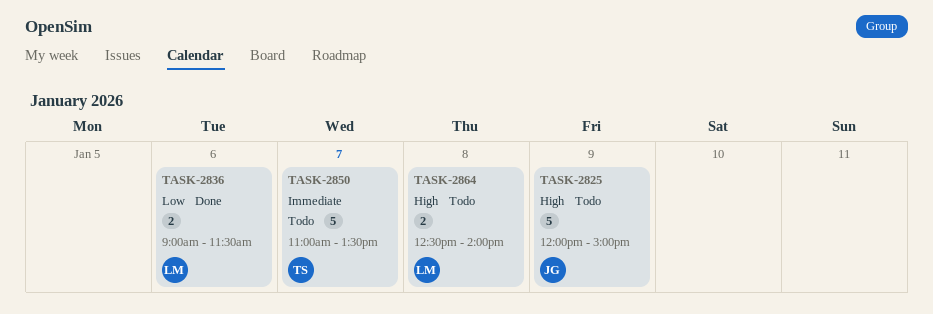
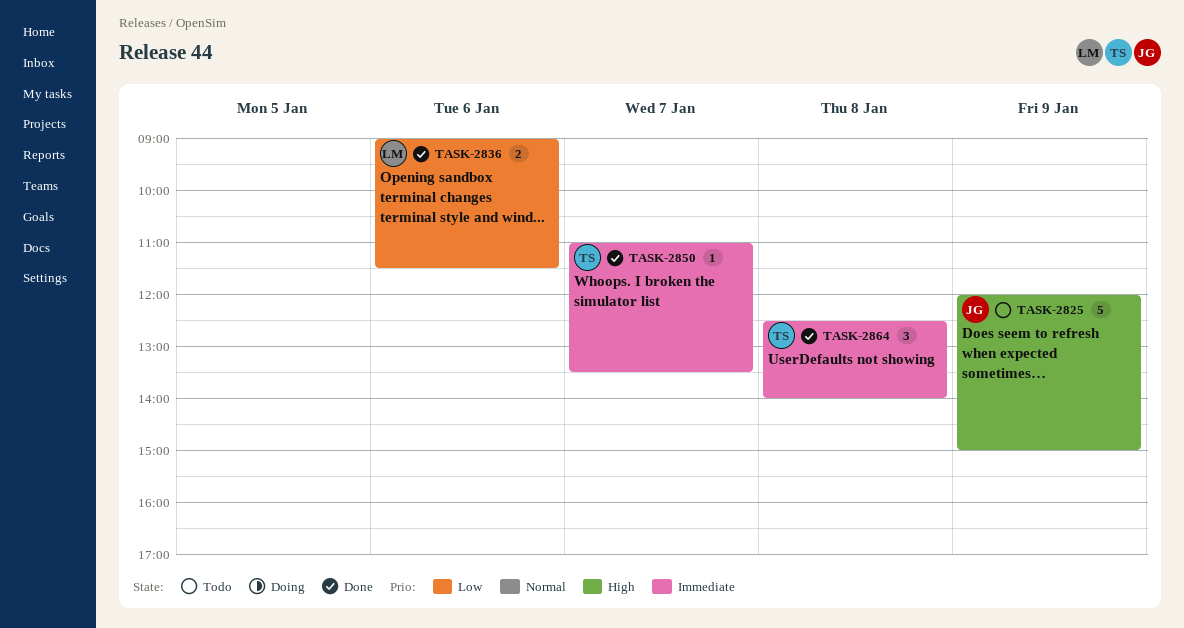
TASK-2850, status: Todo -> Done
TASK-2850, estimate: 5 -> 1
TASK-2864, status: Todo -> Done
TASK-2864, owner: LM -> TS
TASK-2864, priority: High -> Immediate
TASK-2864, estimate: 2 -> 3

